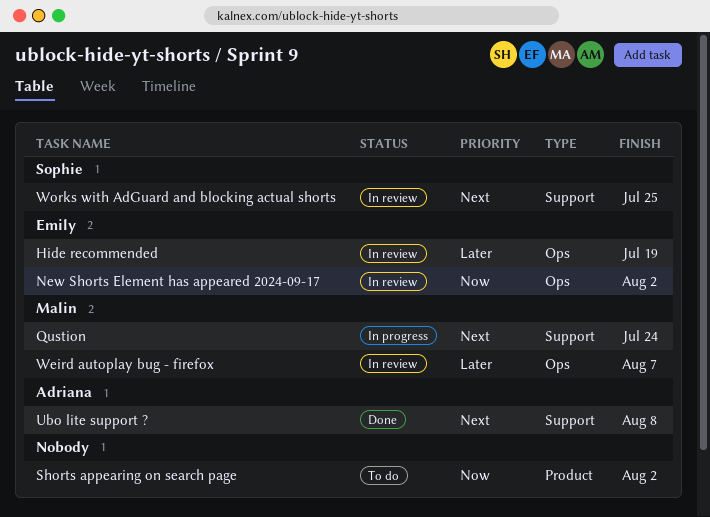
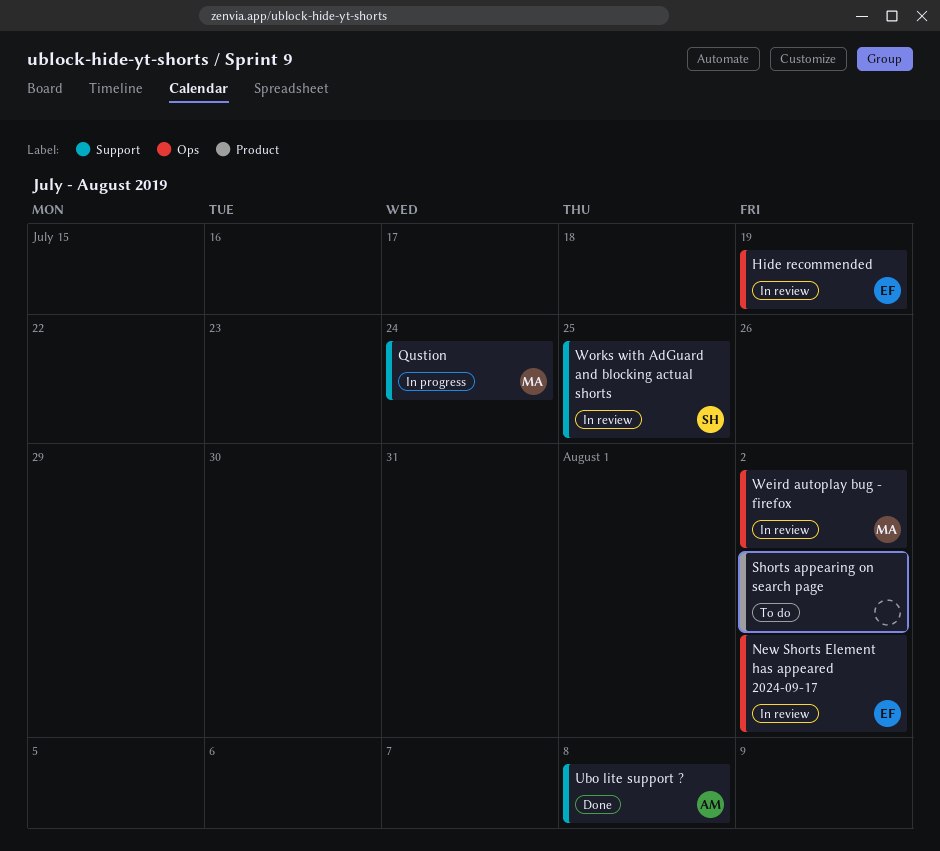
Weird autoplay bug - firefox, due: Aug 7 -> Aug 2

